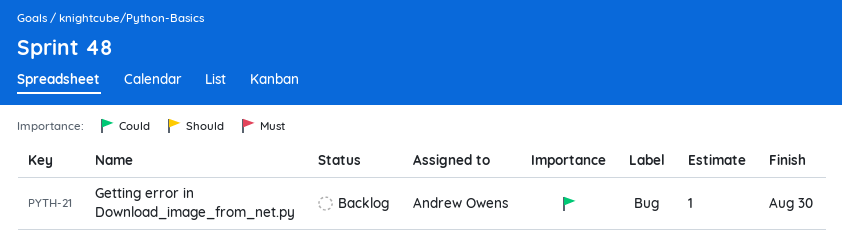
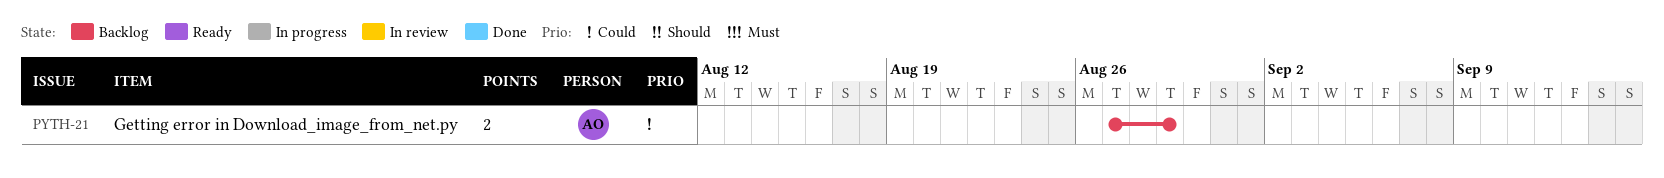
PYTH-21, estimate: 1 -> 2
PYTH-21, due: Aug 30 -> Aug 29

